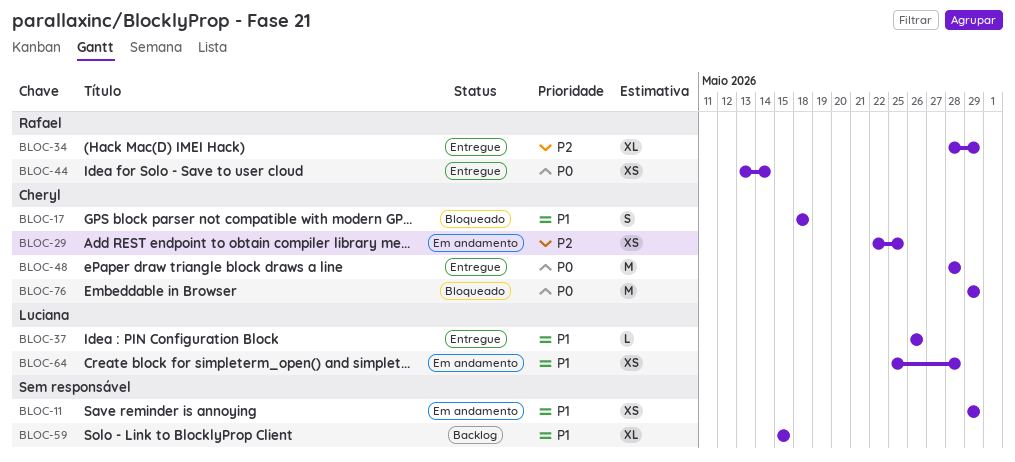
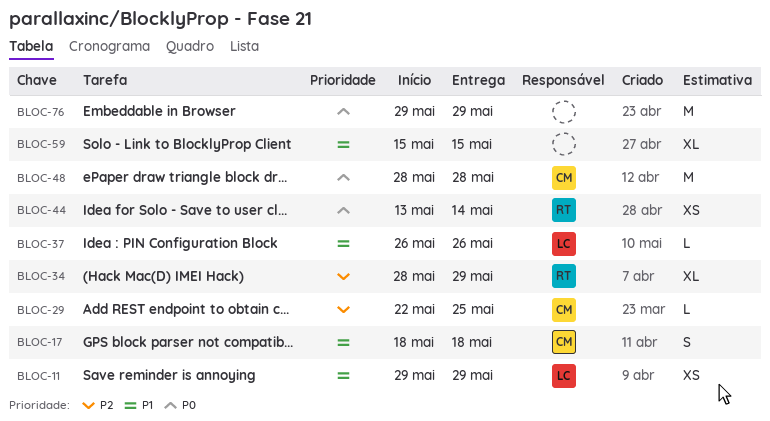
BLOC-11, owner: none -> Luciana
BLOC-29, estimate: XS -> L
BLOC-64: present -> none
BLOC-76, owner: Cheryl -> none

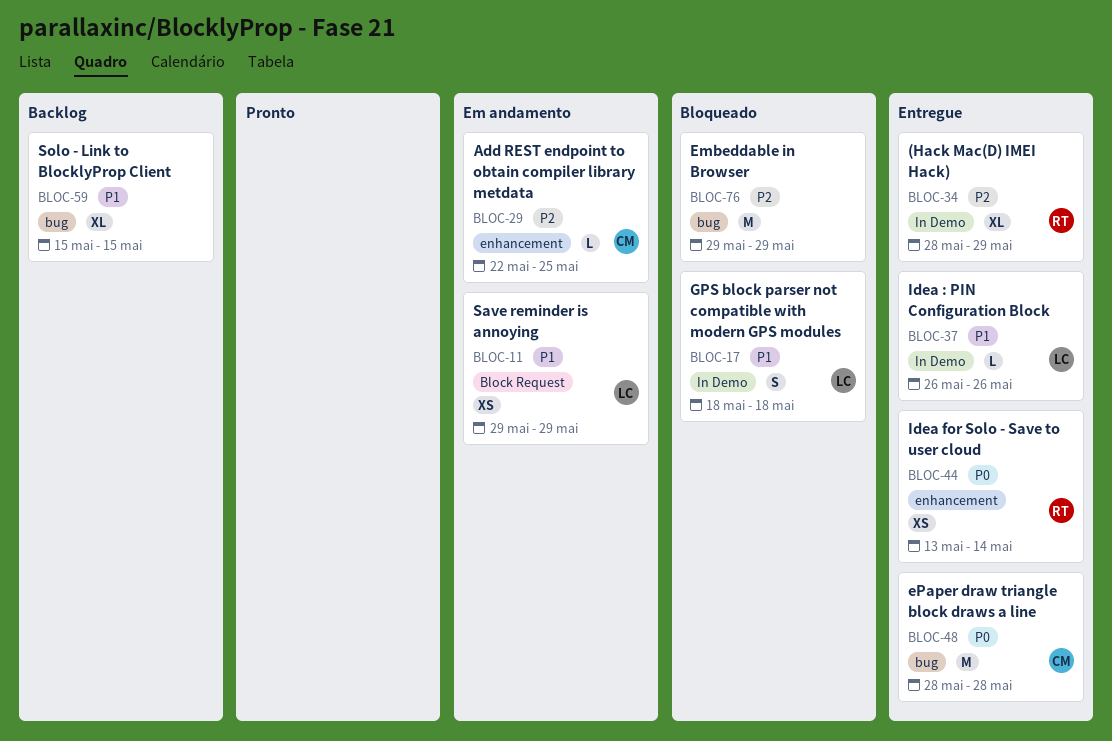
BLOC-17, owner: CM -> LC
BLOC-76, priority: P0 -> P2

